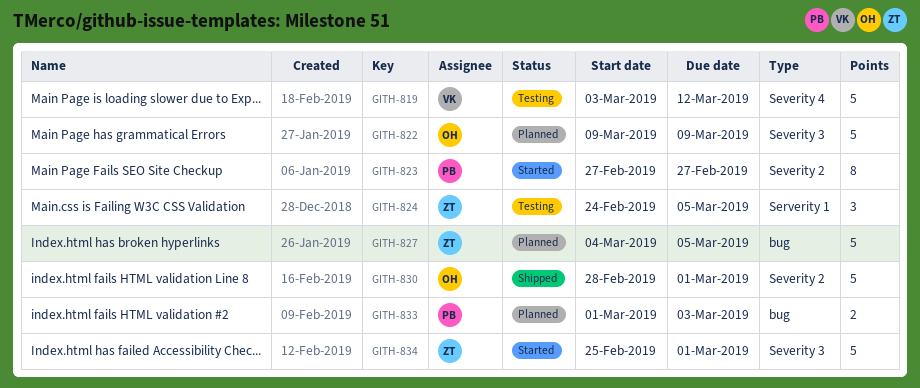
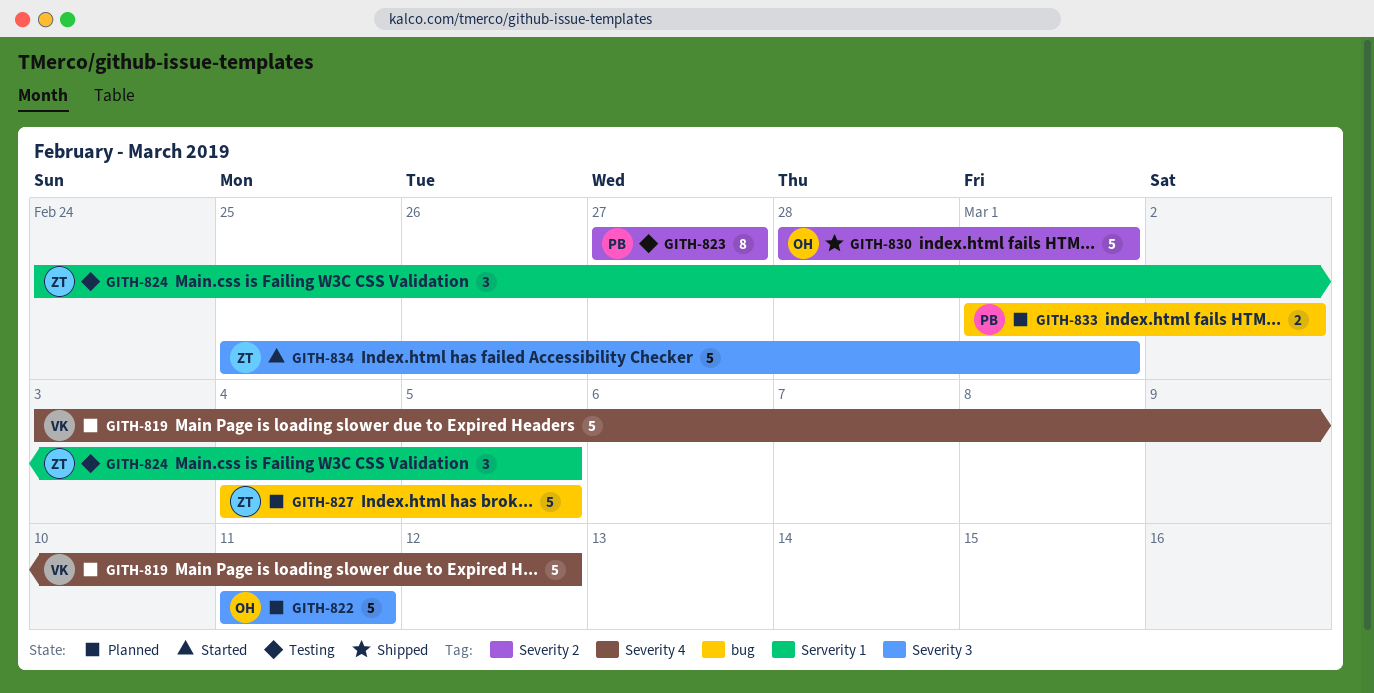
GITH-819, status: Testing -> Planned
GITH-822, start: Mar 9 -> Mar 11
GITH-822, due: Mar 9 -> Mar 11
GITH-823, status: Started -> Testing
GITH-833, due: Mar 3 -> Mar 2

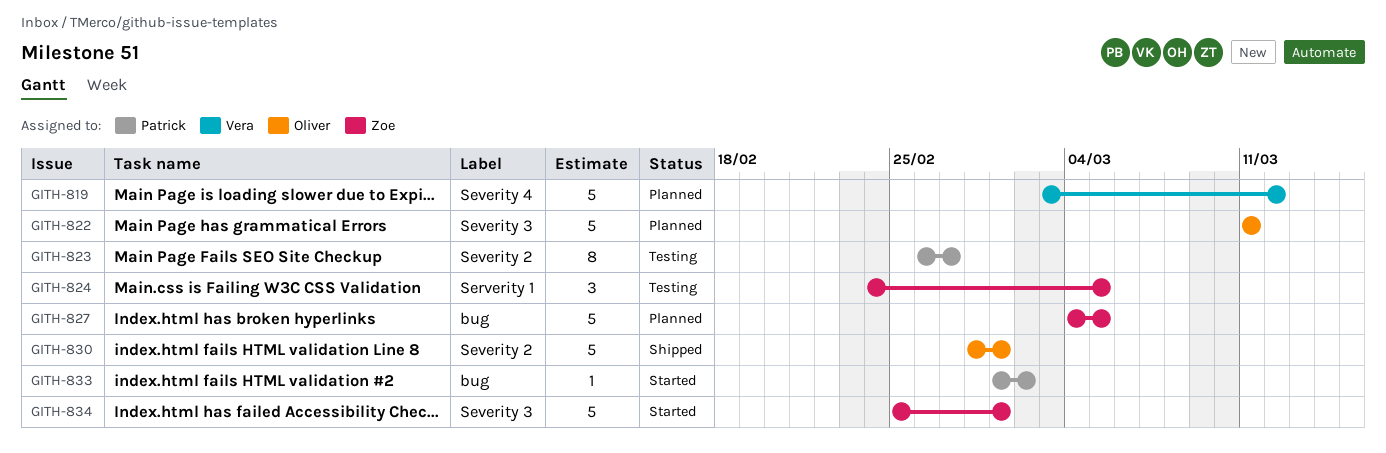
GITH-823, start: Feb 27 -> Feb 26
GITH-833, status: Planned -> Started
GITH-833, estimate: 2 -> 1

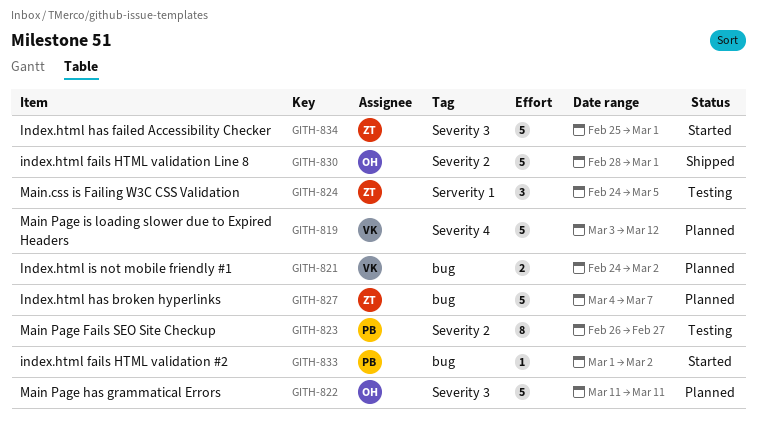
GITH-821: none -> present
GITH-827, due: Mar 5 -> Mar 7

